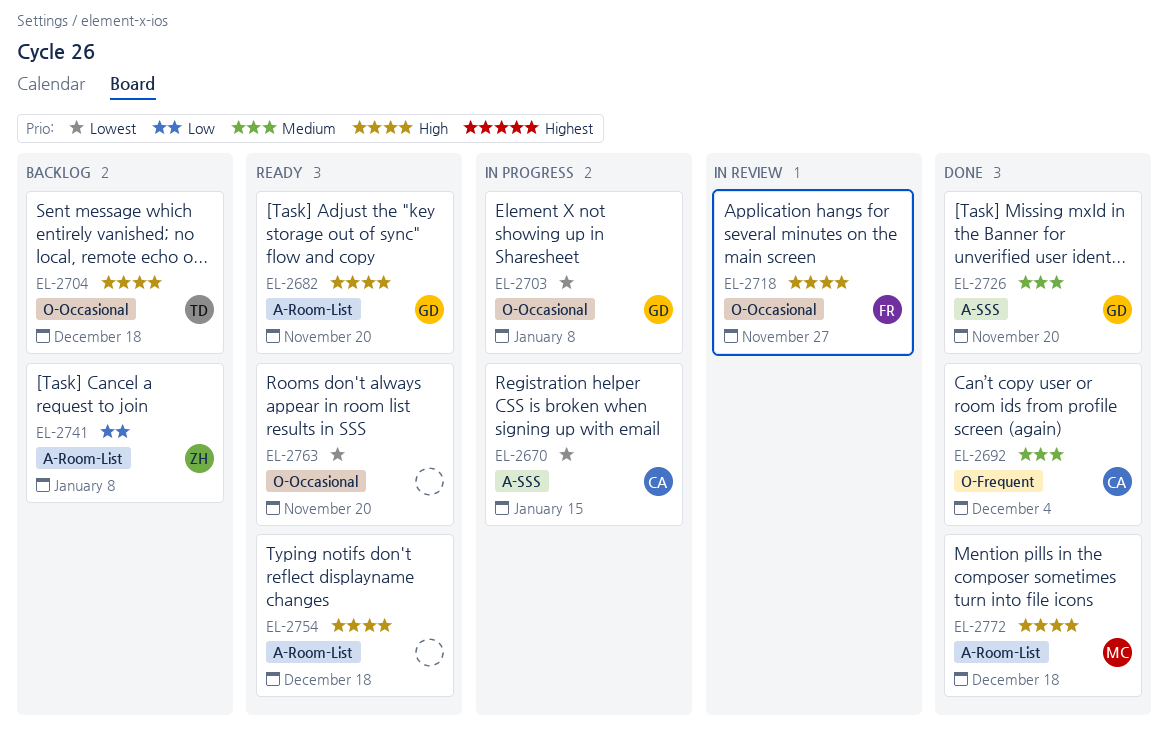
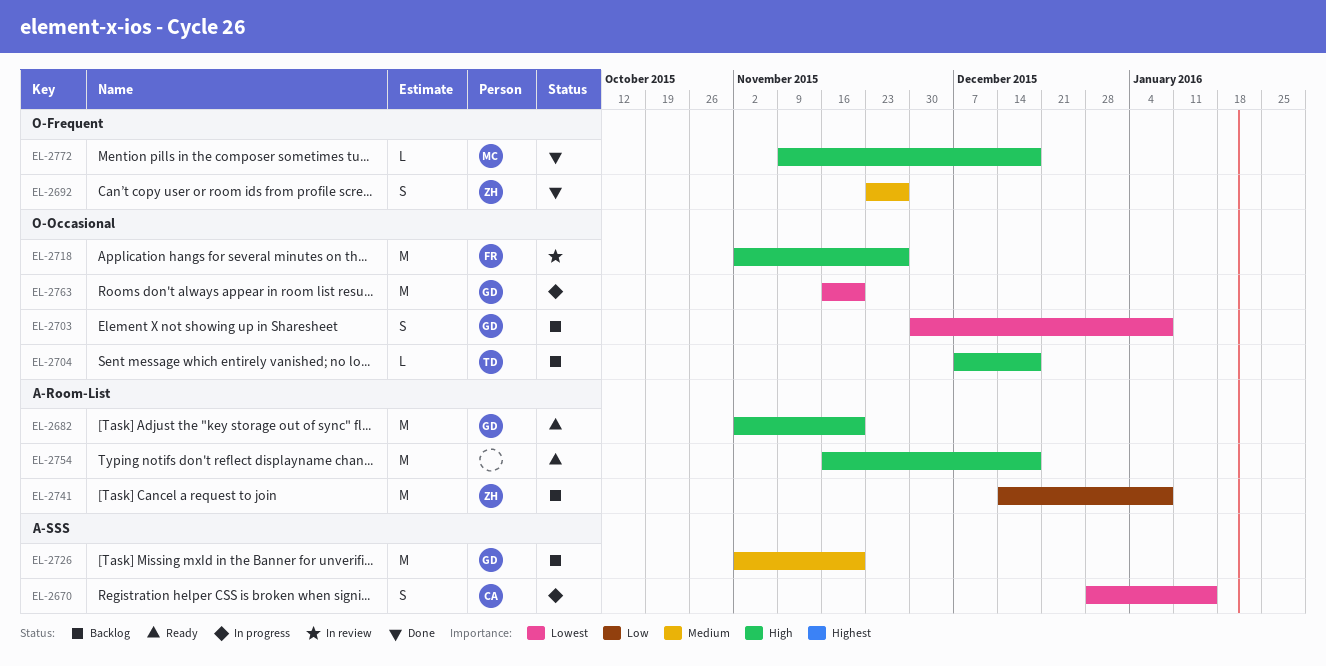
EL-2692, owner: CA -> ZH
EL-2692, due: Dec 4 -> Nov 27
EL-2703, status: In progress -> Backlog
EL-2726, status: Done -> Backlog
EL-2763, status: Ready -> In progress
EL-2763, owner: none -> GD
EL-2772, label: A-Room-List -> O-Frequent

